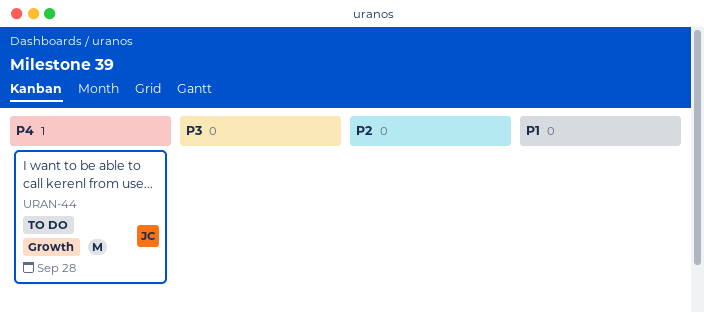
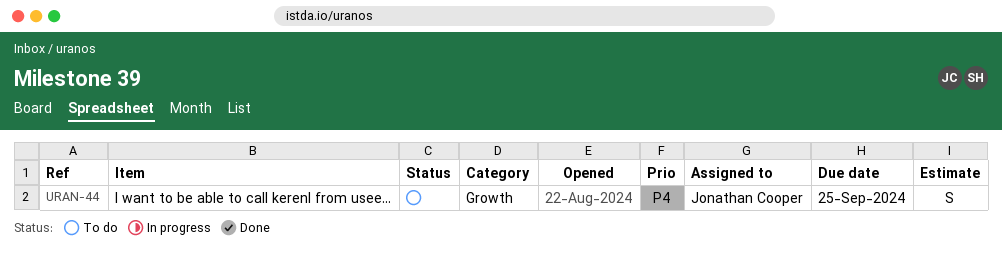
URAN-44, estimate: M -> S
URAN-44, due: Sep 28 -> Sep 25

